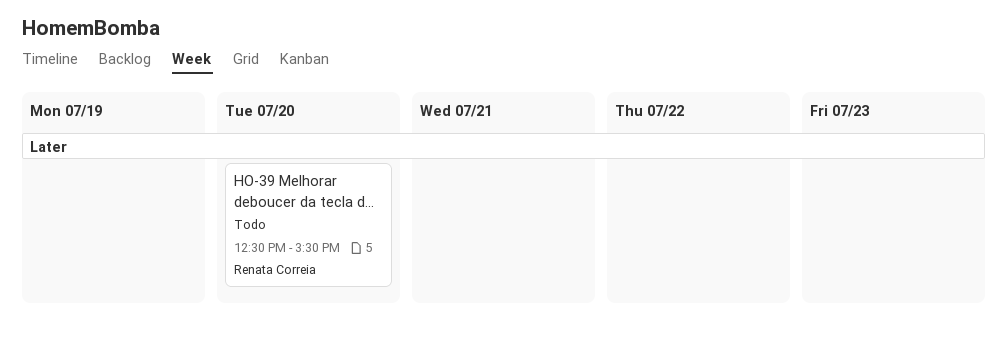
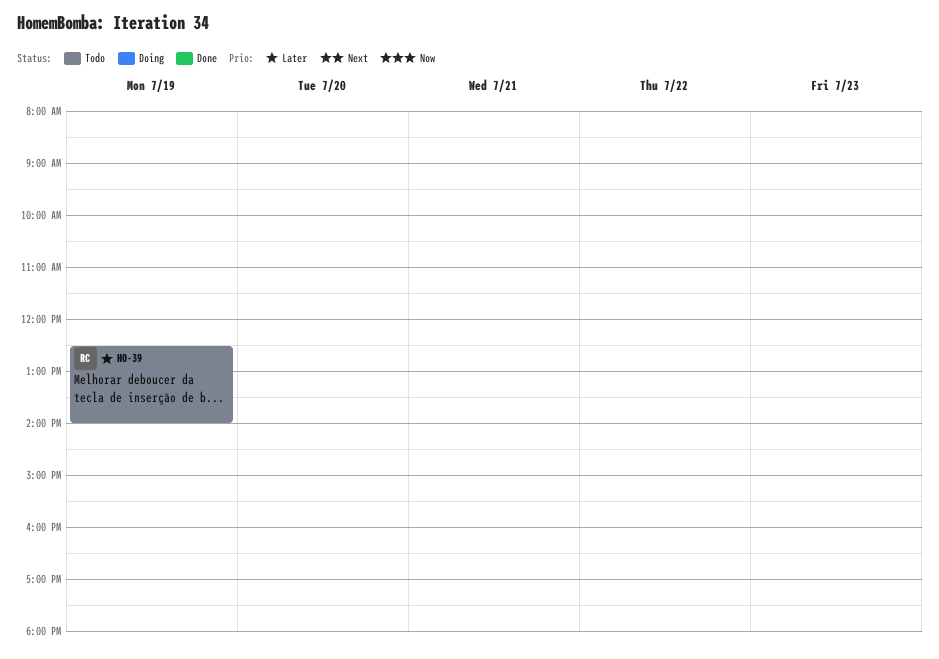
HO-39, day: Jul 20 -> Jul 19
HO-39, ends: 15:30 -> 14:00

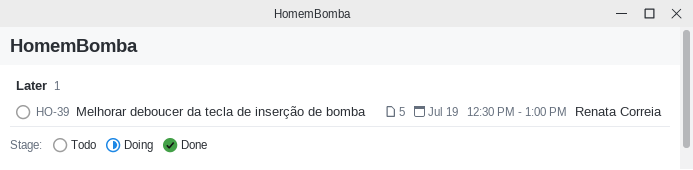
HO-39, ends: 14:00 -> 13:00

